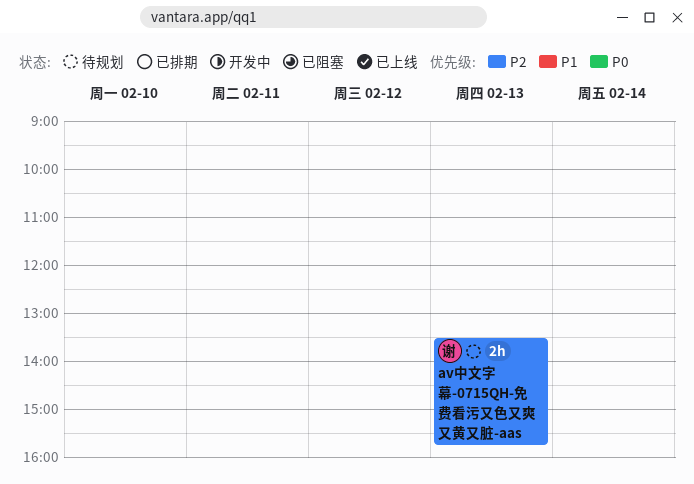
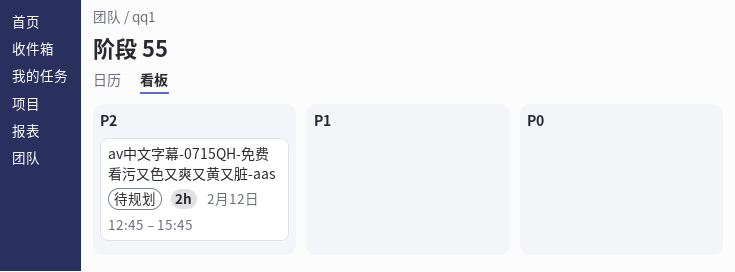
av中文字幕-0715QH-免费看污又色又爽又黄又脏-aas, day: Feb 13 -> Feb 12
av中文字幕-0715QH-免费看污又色又爽又黄又脏-aas, begins: 13:30 -> 12:45

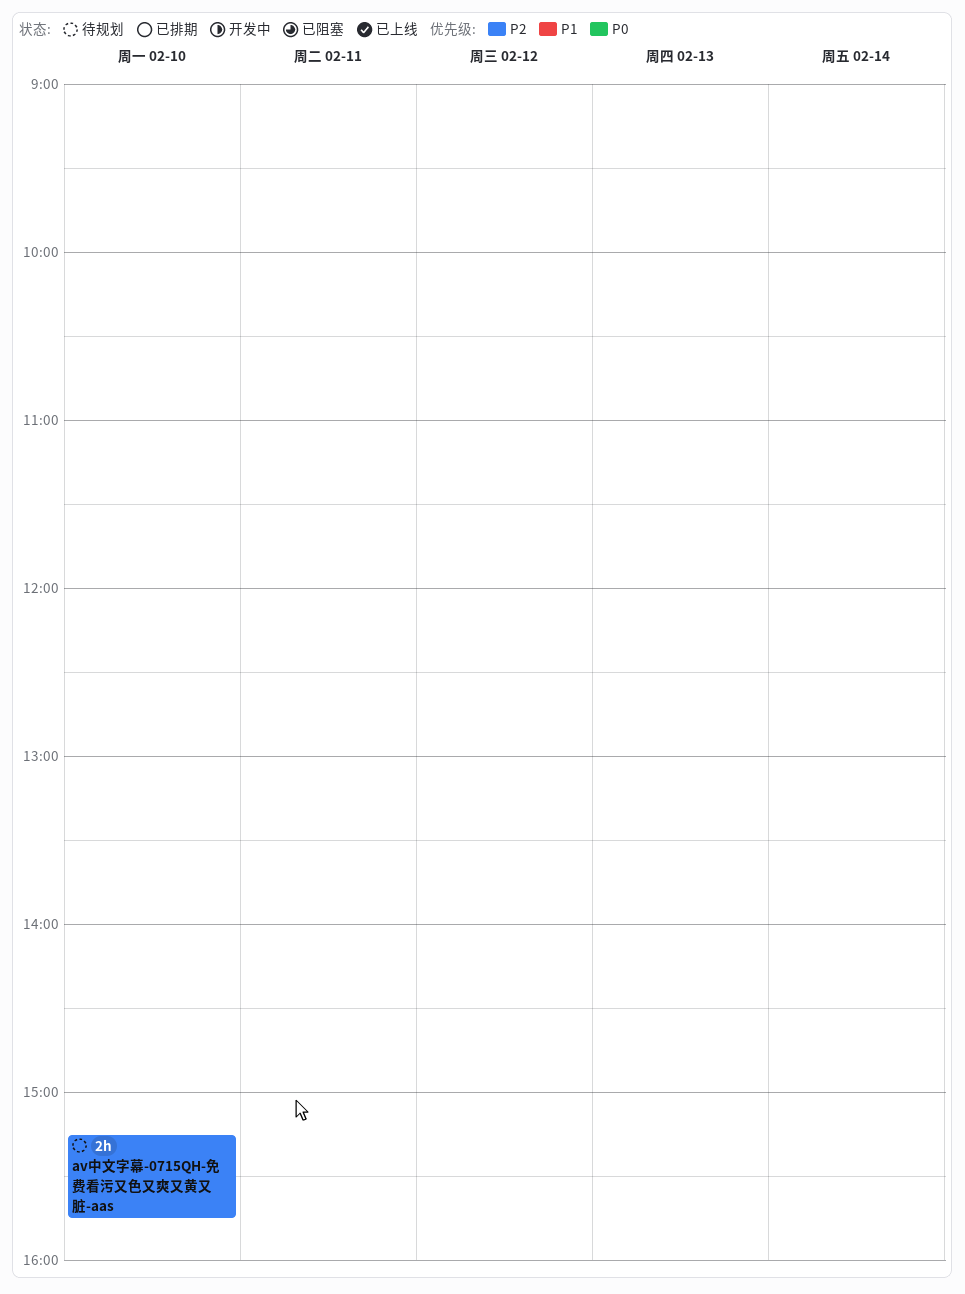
av中文字幕-0715QH-免费看污又色又爽又黄又脏-aas, day: Feb 12 -> Feb 10
av中文字幕-0715QH-免费看污又色又爽又黄又脏-aas, begins: 12:45 -> 15:15

